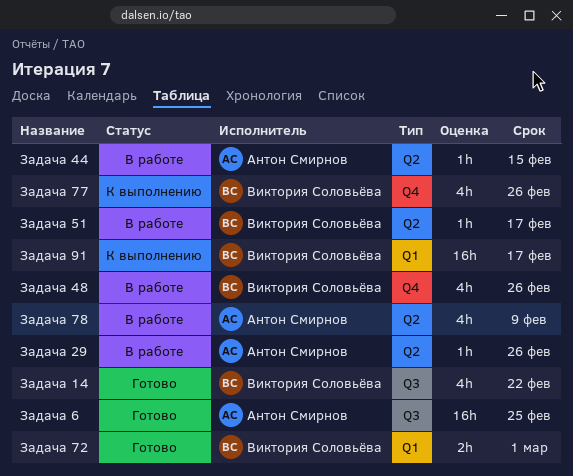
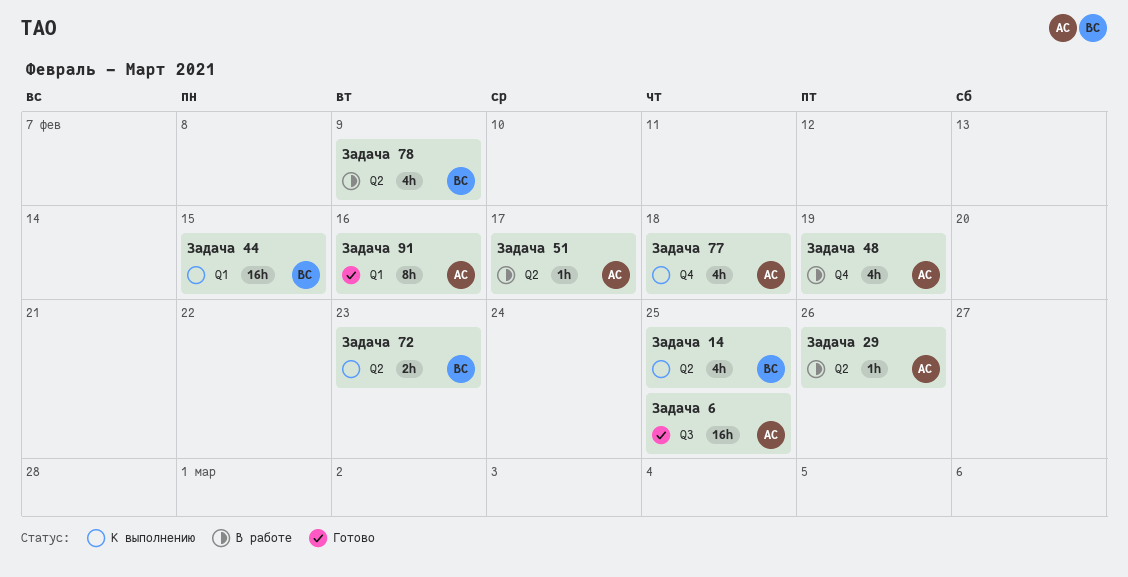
Задача 14, status: Готово -> К выполнению
Задача 14, label: Q3 -> Q2
Задача 14, due: Feb 22 -> Feb 25
Задача 44, status: В работе -> К выполнению
Задача 44, owner: Антон Смирнов -> Виктория Соловьёва
Задача 44, label: Q2 -> Q1
Задача 44, estimate: 1h -> 16h
Задача 48, owner: Виктория Соловьёва -> Антон Смирнов
Задача 48, due: Feb 26 -> Feb 19
Задача 51, owner: Виктория Соловьёва -> Антон Смирнов
Задача 72, status: Готово -> К выполнению
Задача 72, label: Q1 -> Q2
Задача 72, due: Mar 1 -> Feb 23
Задача 77, owner: Виктория Соловьёва -> Антон Смирнов
Задача 77, due: Feb 26 -> Feb 18
Задача 78, owner: Антон Смирнов -> Виктория Соловьёва
Задача 91, status: К выполнению -> Готово
Задача 91, owner: Виктория Соловьёва -> Антон Смирнов
Задача 91, estimate: 16h -> 8h
Задача 91, due: Feb 17 -> Feb 16

